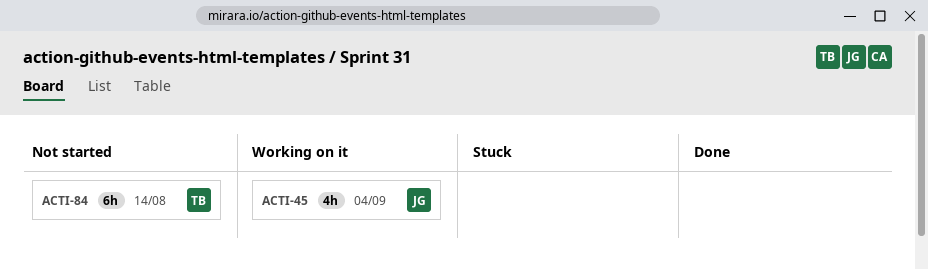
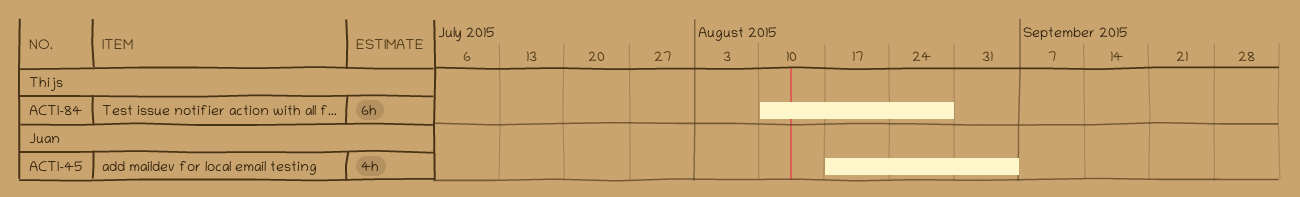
ACTI-84, due: Aug 14 -> Aug 28

